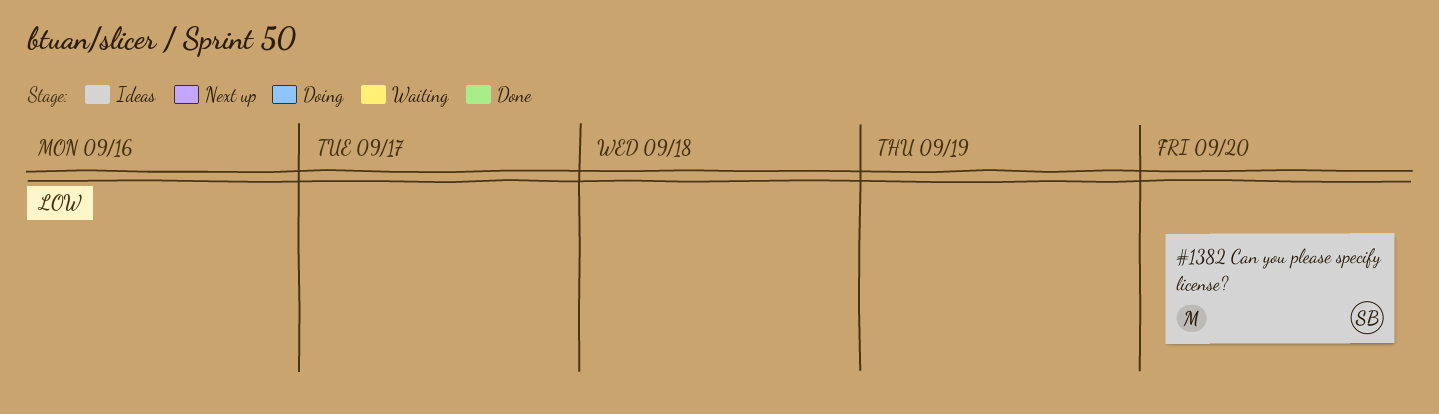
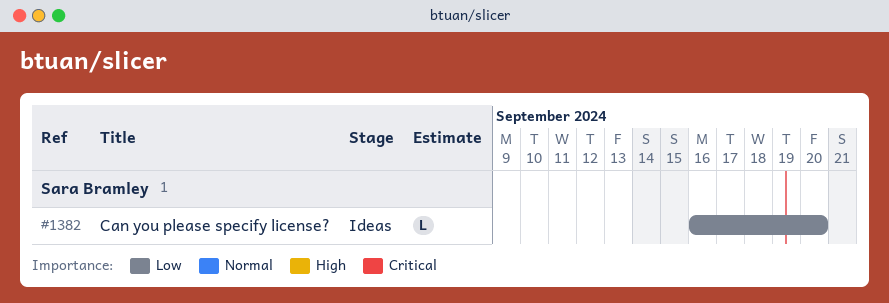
#1382, estimate: M -> L

